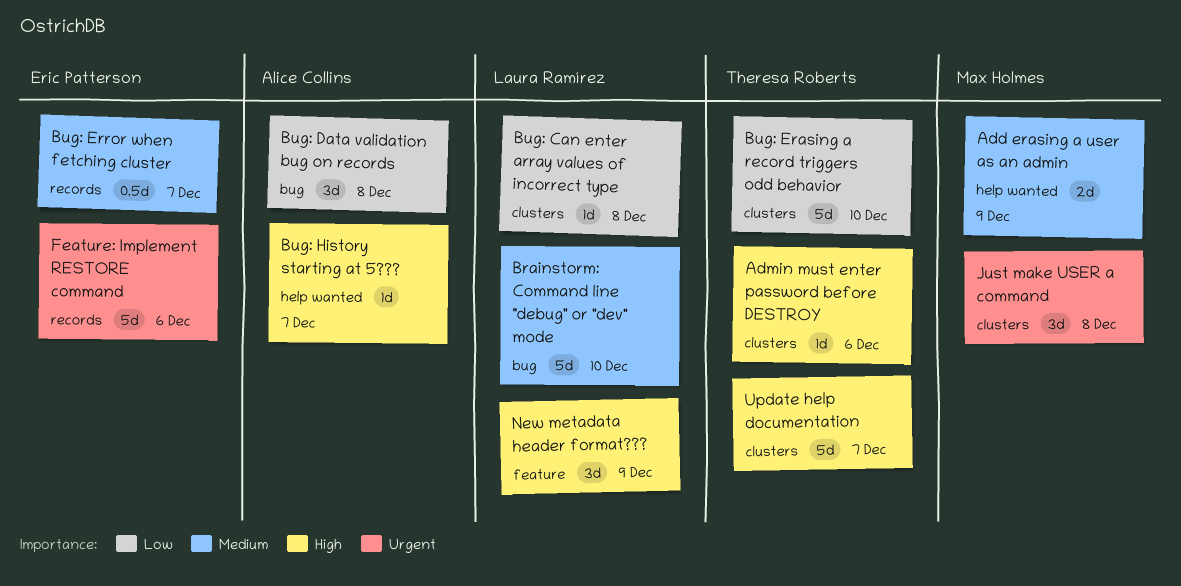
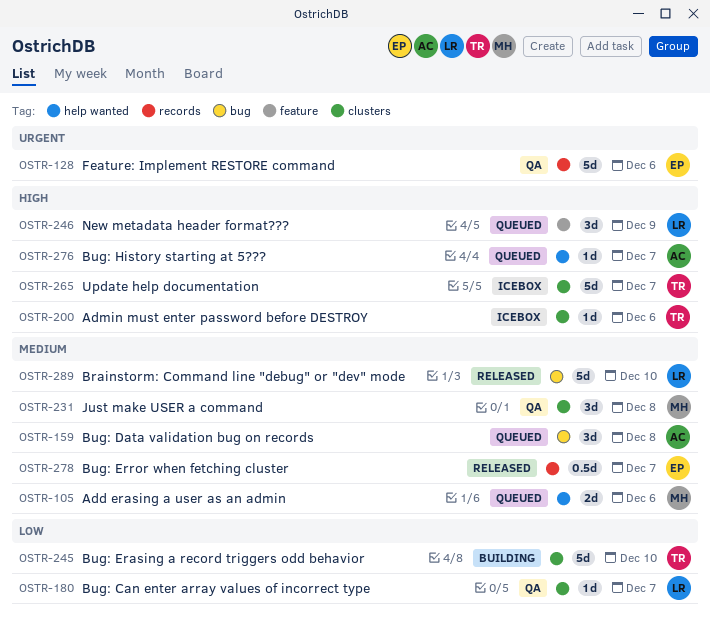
Add erasing a user as an admin, due: Dec 9 -> Dec 6
Bug: Can enter array values of incorrect type, due: Dec 8 -> Dec 7
Bug: Data validation bug on records, priority: Low -> Medium
Just make USER a command, priority: Urgent -> Medium

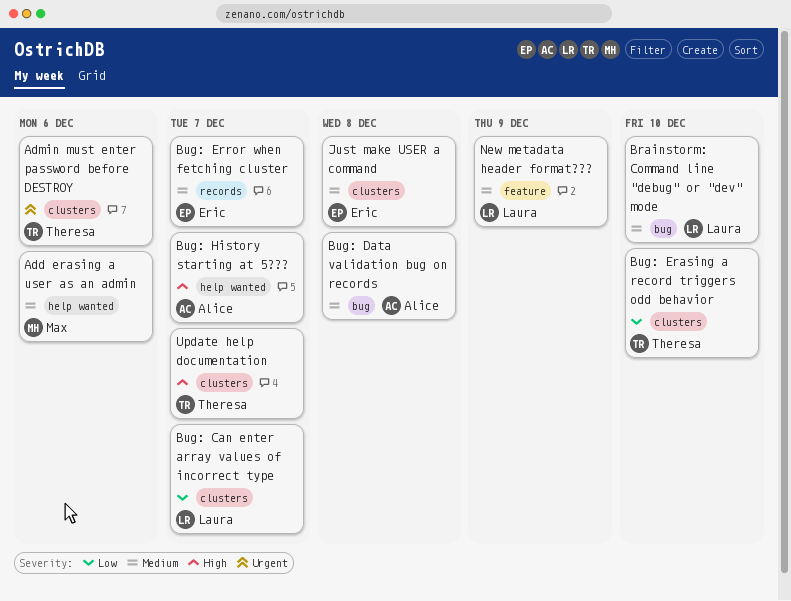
Admin must enter password before DESTROY, priority: High -> Urgent
Feature: Implement RESTORE command: present -> none
Just make USER a command, owner: Max -> Eric
New metadata header format???, priority: High -> Medium

